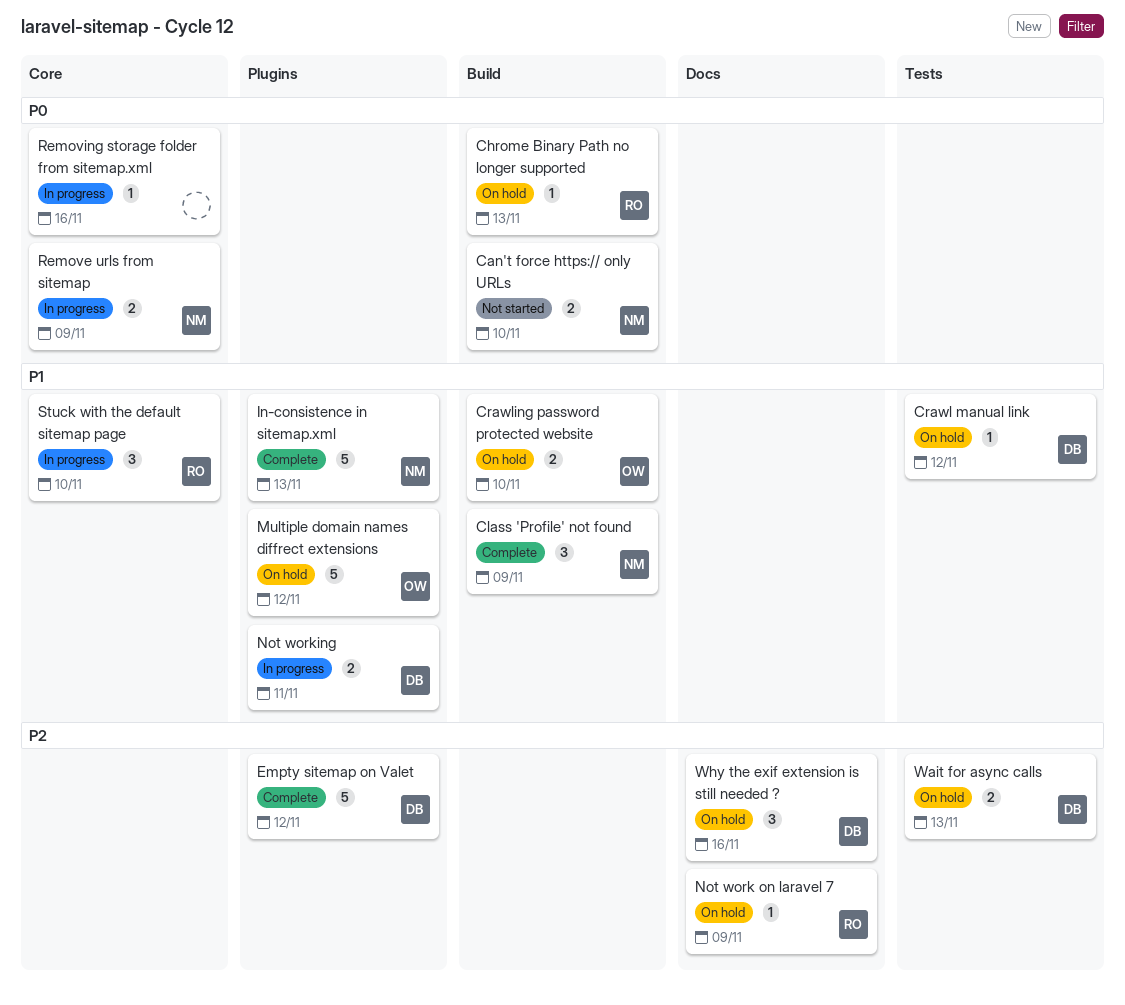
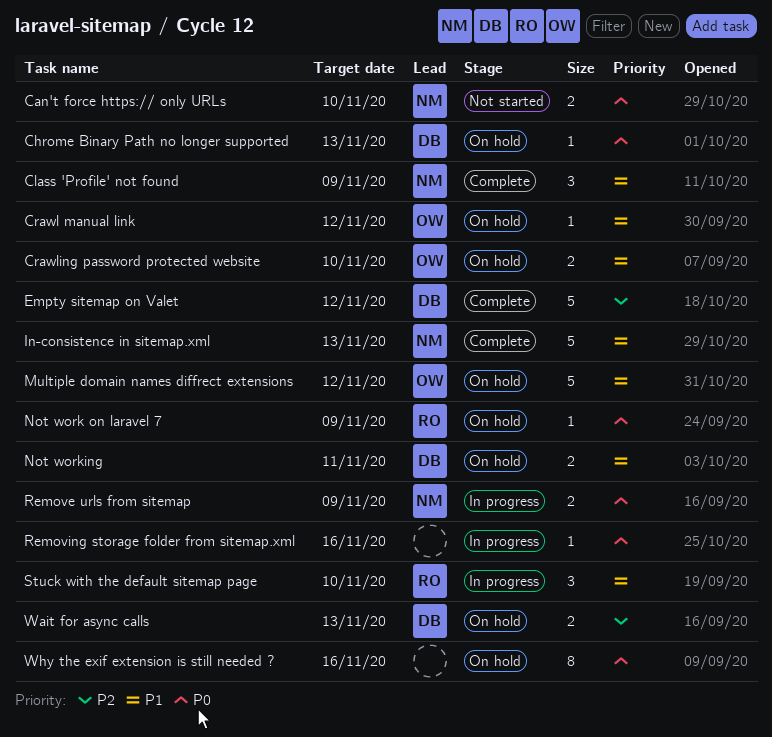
Chrome Binary Path no longer supported, owner: RO -> DB
Crawl manual link, owner: DB -> OW
Not work on laravel 7, priority: P2 -> P0
Not working, status: In progress -> On hold
Why the exif extension is still needed ?, owner: DB -> none
Why the exif extension is still needed ?, priority: P2 -> P0
Why the exif extension is still needed ?, estimate: 3 -> 8

